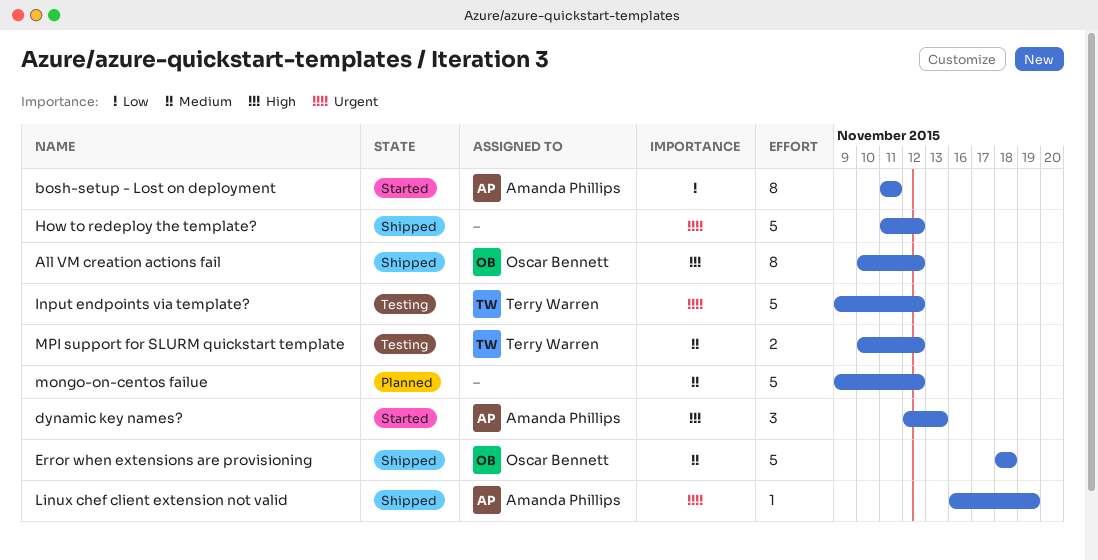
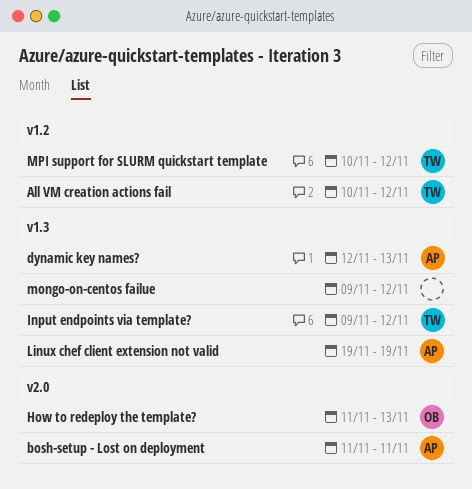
All VM creation actions fail, owner: Oscar Bennett -> Terry Warren
Error when extensions are provisioning: present -> none
How to redeploy the template?, owner: none -> Oscar Bennett
How to redeploy the template?, due: Nov 12 -> Nov 13
Linux chef client extension not valid, start: Nov 16 -> Nov 19

